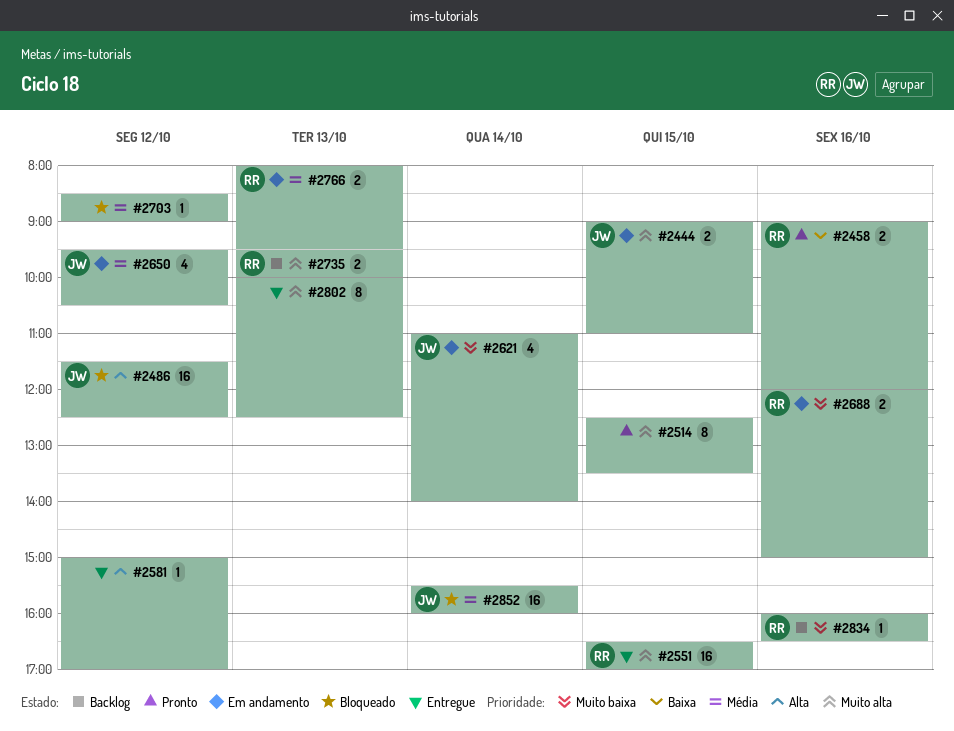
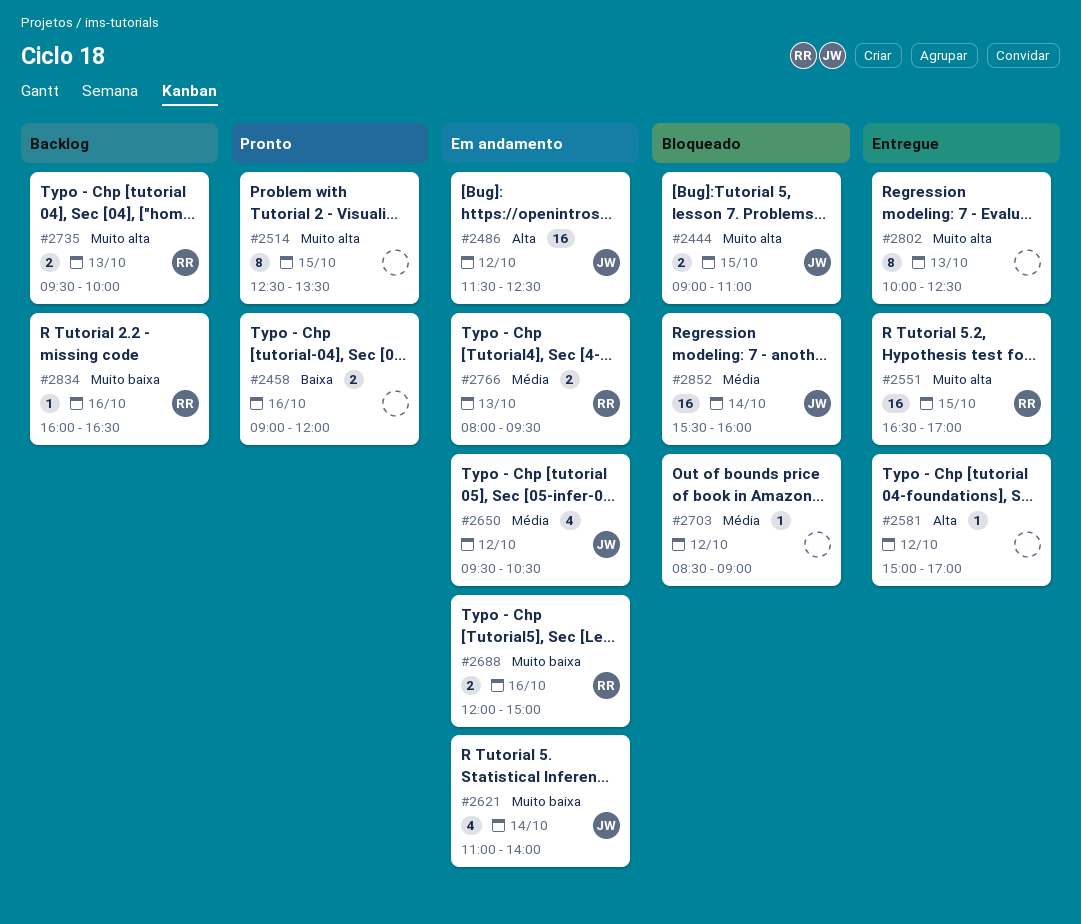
#2444, status: Em andamento -> Bloqueado
#2458, owner: RR -> none
#2486, status: Bloqueado -> Em andamento

